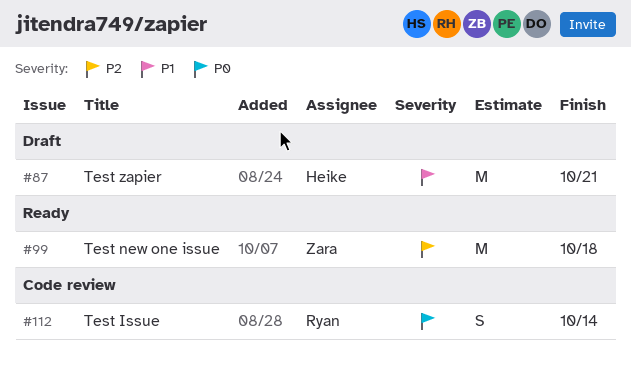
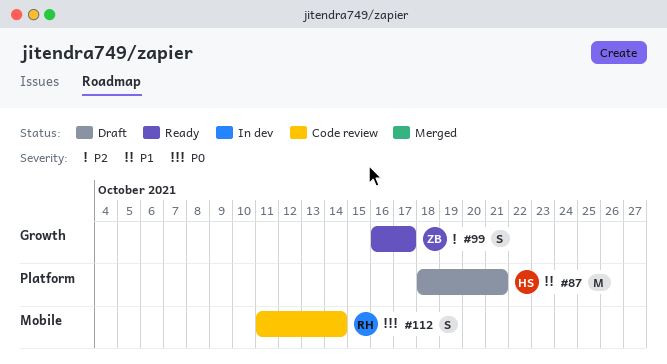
#99, estimate: M -> S
#99, due: Oct 18 -> Oct 17

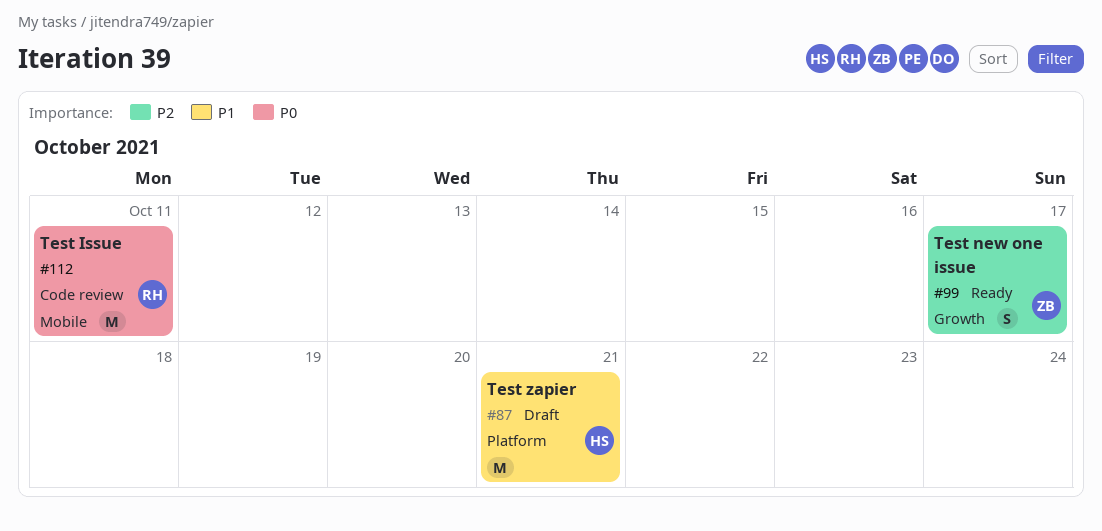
#112, estimate: S -> M
#112, due: Oct 14 -> Oct 11

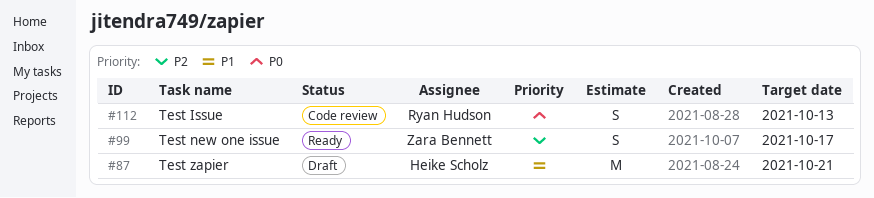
#112, estimate: M -> S
#112, due: Oct 11 -> Oct 13

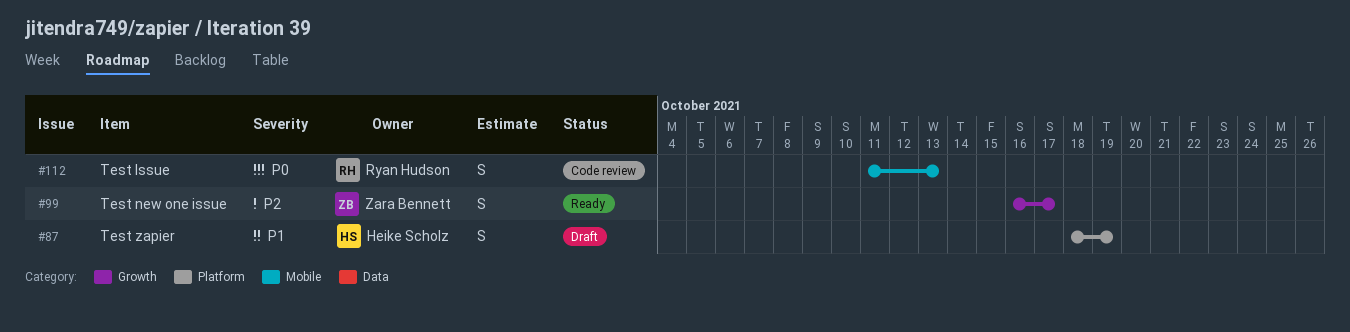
#87, estimate: M -> S
#87, due: Oct 21 -> Oct 19

